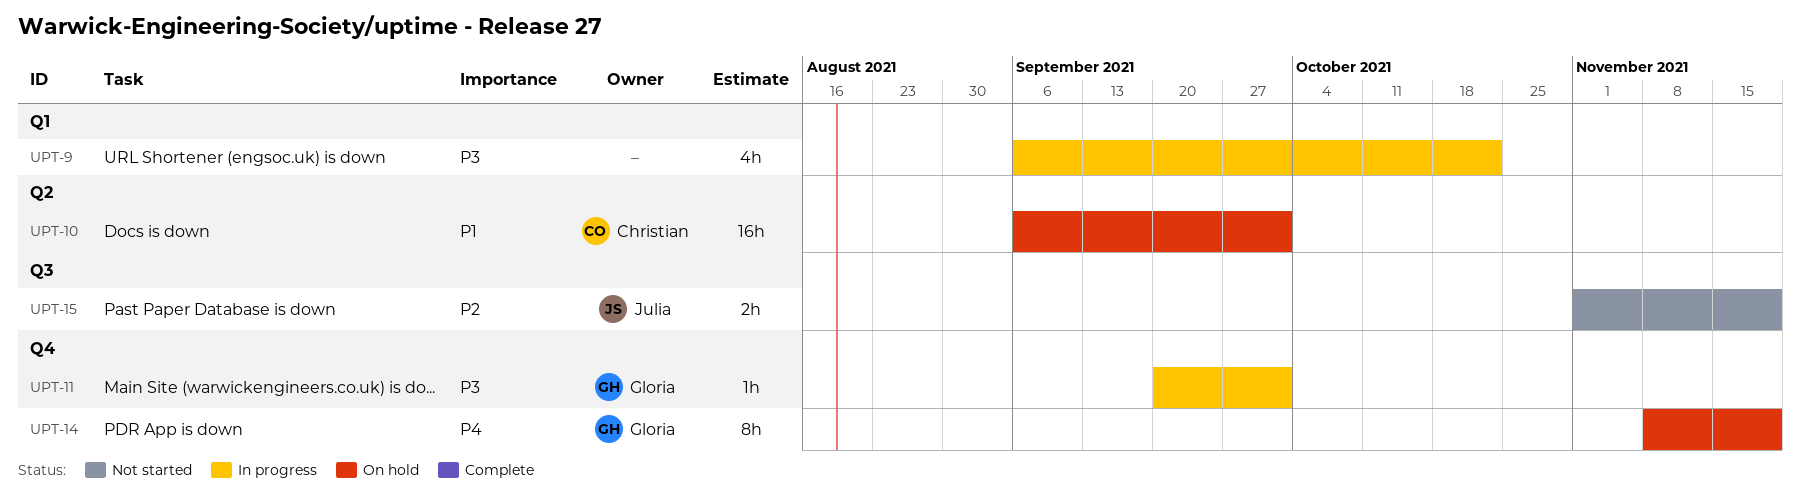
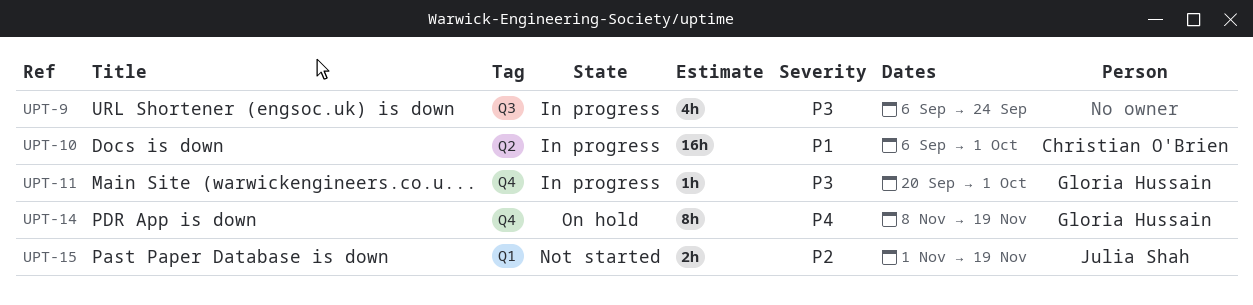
UPT-9, label: Q1 -> Q3
UPT-9, due: Oct 22 -> Sep 24
UPT-10, status: On hold -> In progress
UPT-15, label: Q3 -> Q1

